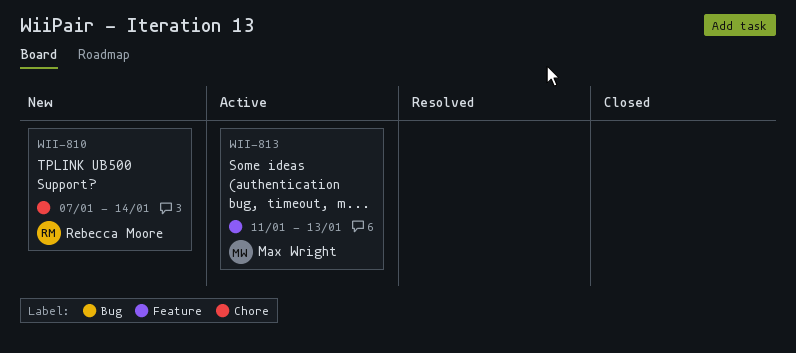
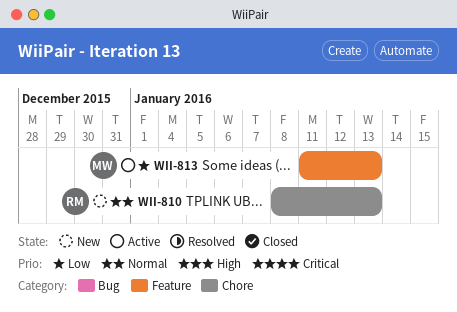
WII-810, start: Jan 7 -> Jan 8
WII-810, due: Jan 14 -> Jan 13

